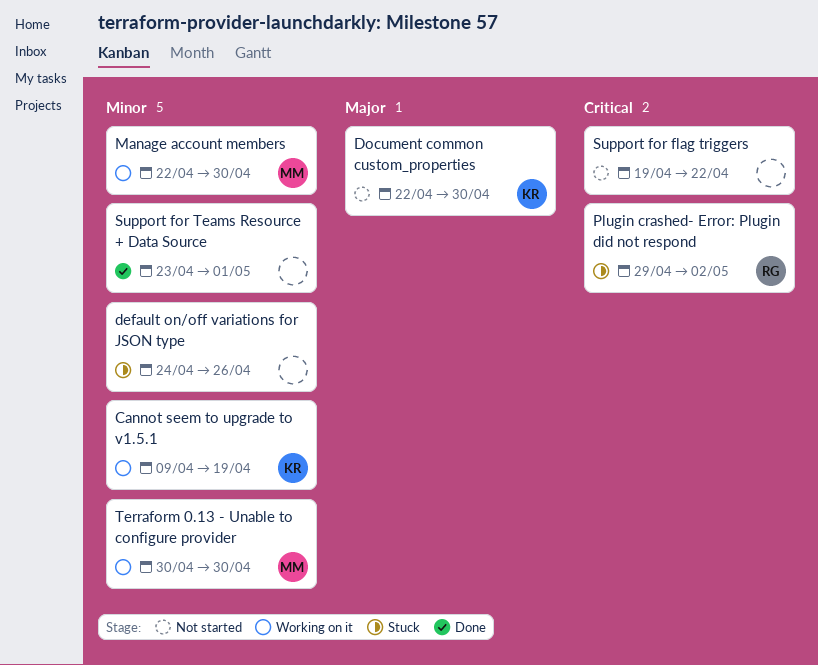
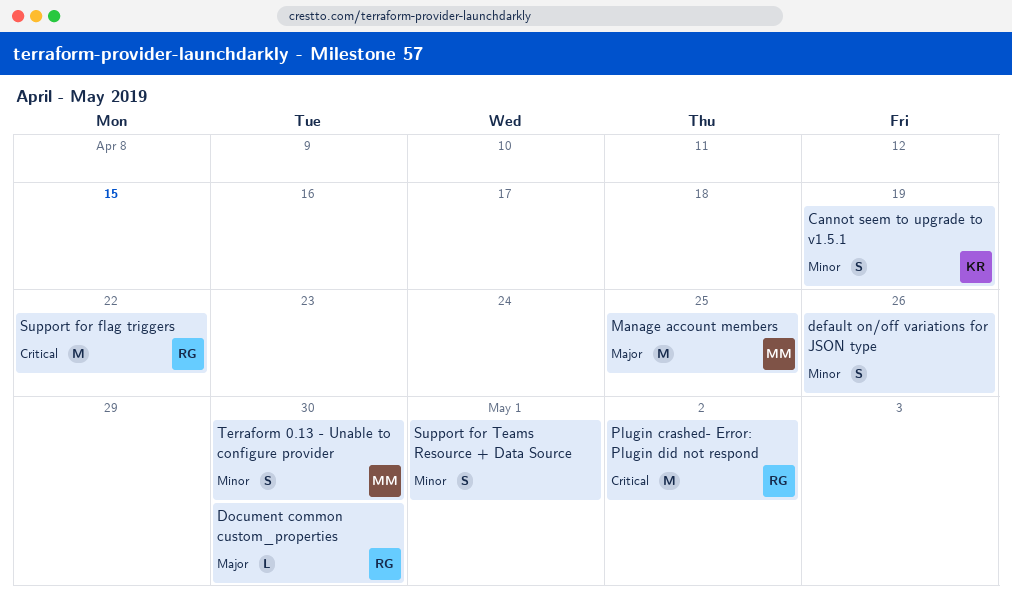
Document common custom_properties, owner: KR -> RG
Manage account members, priority: Minor -> Major
Manage account members, due: Apr 30 -> Apr 25
Support for flag triggers, owner: none -> RG

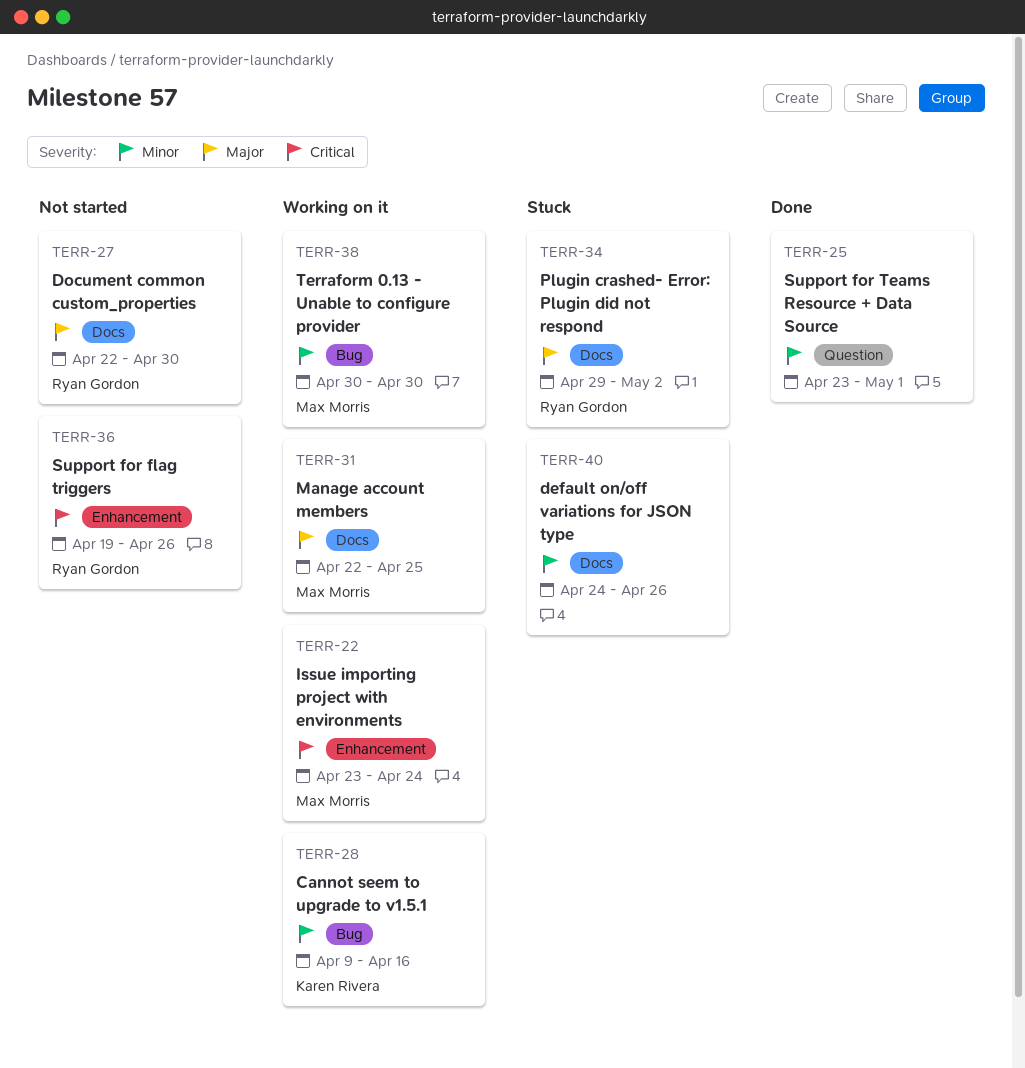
Cannot seem to upgrade to v1.5.1, due: Apr 19 -> Apr 16
Issue importing project with environments: none -> present
Plugin crashed- Error: Plugin did not respond, priority: Critical -> Major
Support for flag triggers, due: Apr 22 -> Apr 26

